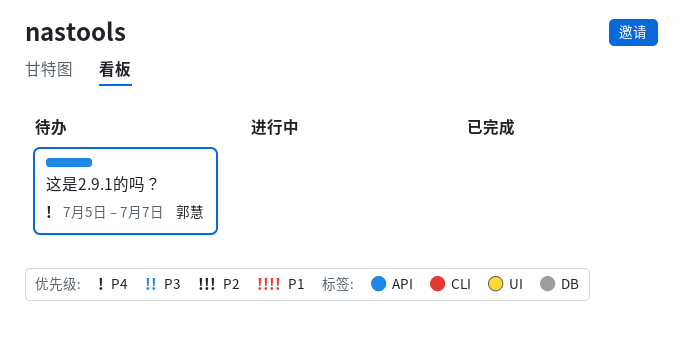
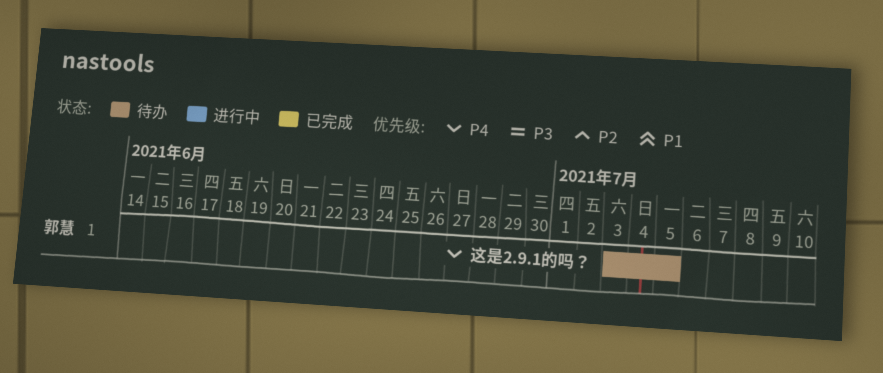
这是2.9.1的吗？, start: Jul 5 -> Jul 3
这是2.9.1的吗？, due: Jul 7 -> Jul 5

